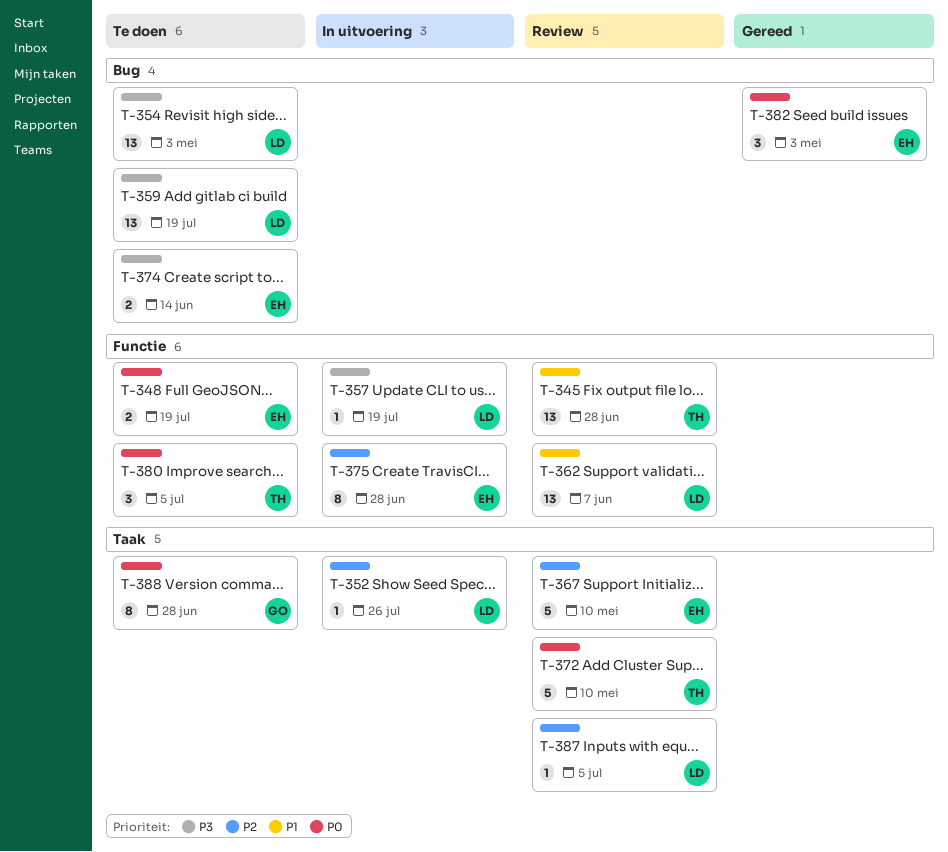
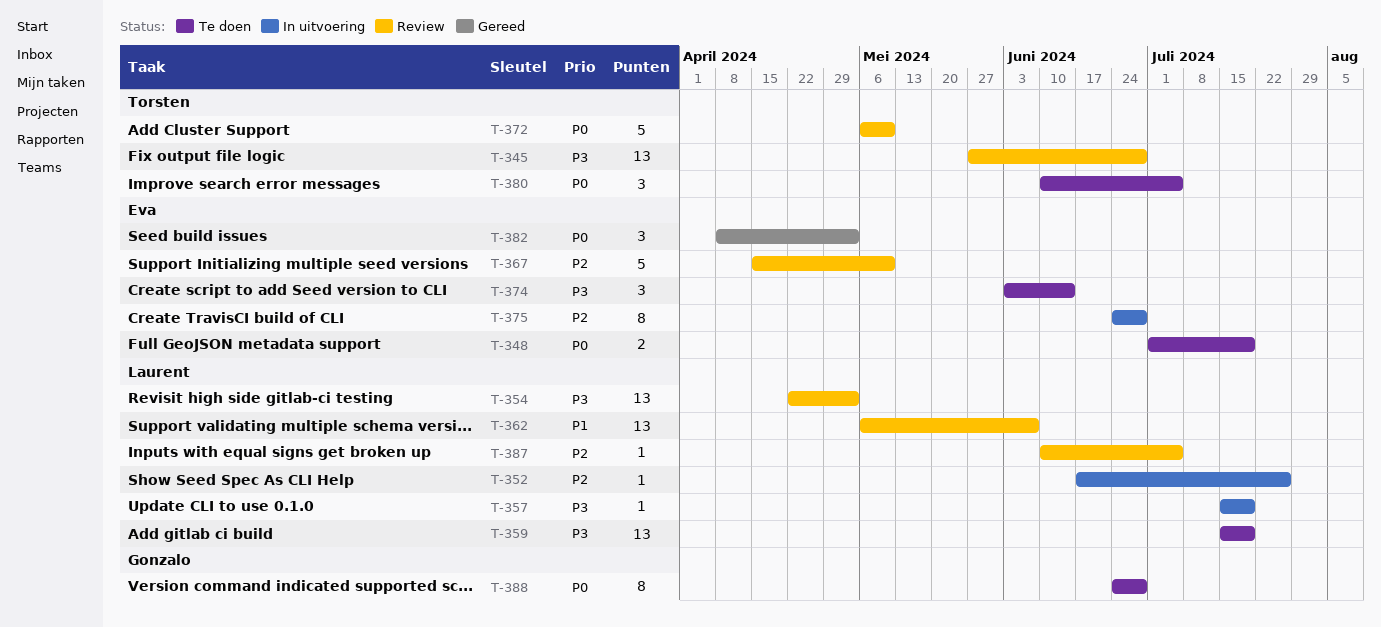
T-345, priority: P1 -> P3
T-354, status: Te doen -> Review
T-374, estimate: 2 -> 3

